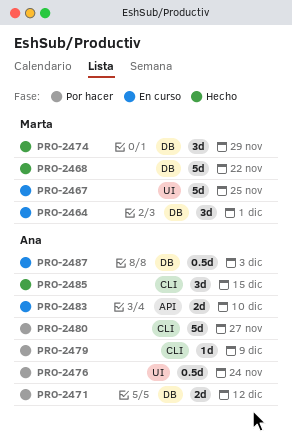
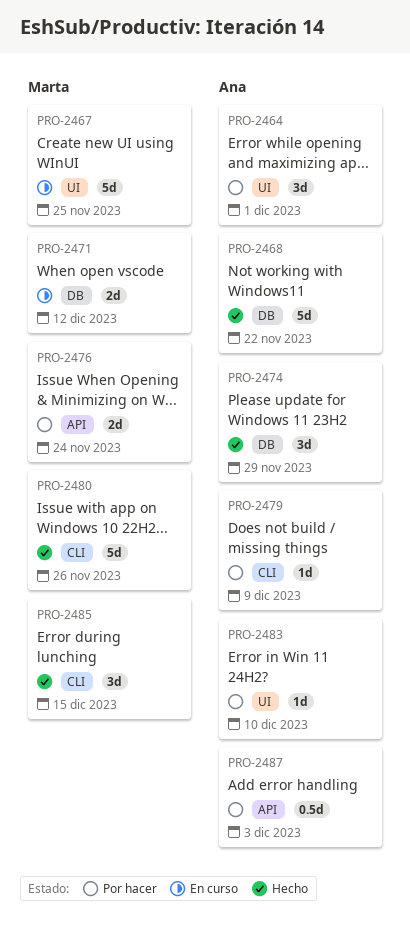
PRO-2464, status: En curso -> Por hacer
PRO-2464, owner: Marta -> Ana
PRO-2464, label: DB -> UI
PRO-2468, owner: Marta -> Ana
PRO-2471, status: Por hacer -> En curso
PRO-2471, owner: Ana -> Marta
PRO-2474, owner: Marta -> Ana
PRO-2476, owner: Ana -> Marta
PRO-2476, label: UI -> API
PRO-2476, estimate: 0.5d -> 2d
PRO-2480, status: Por hacer -> Hecho
PRO-2480, owner: Ana -> Marta
PRO-2480, due: Nov 27 -> Nov 26
PRO-2483, status: En curso -> Por hacer
PRO-2483, label: API -> UI
PRO-2483, estimate: 2d -> 1d
PRO-2485, owner: Ana -> Marta
PRO-2487, status: En curso -> Por hacer
PRO-2487, label: DB -> API

